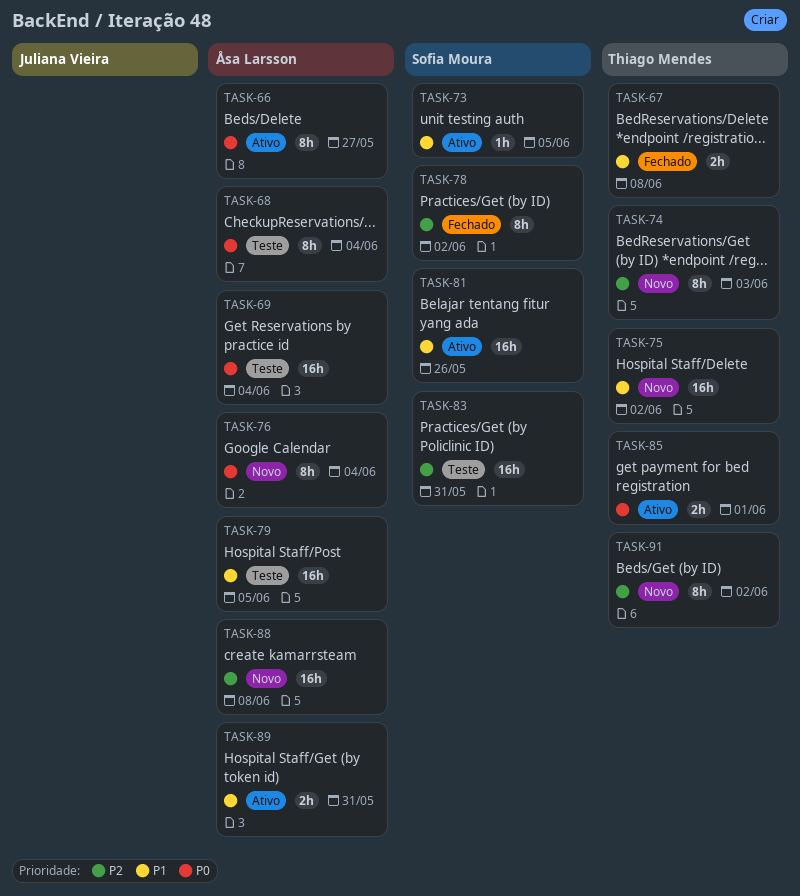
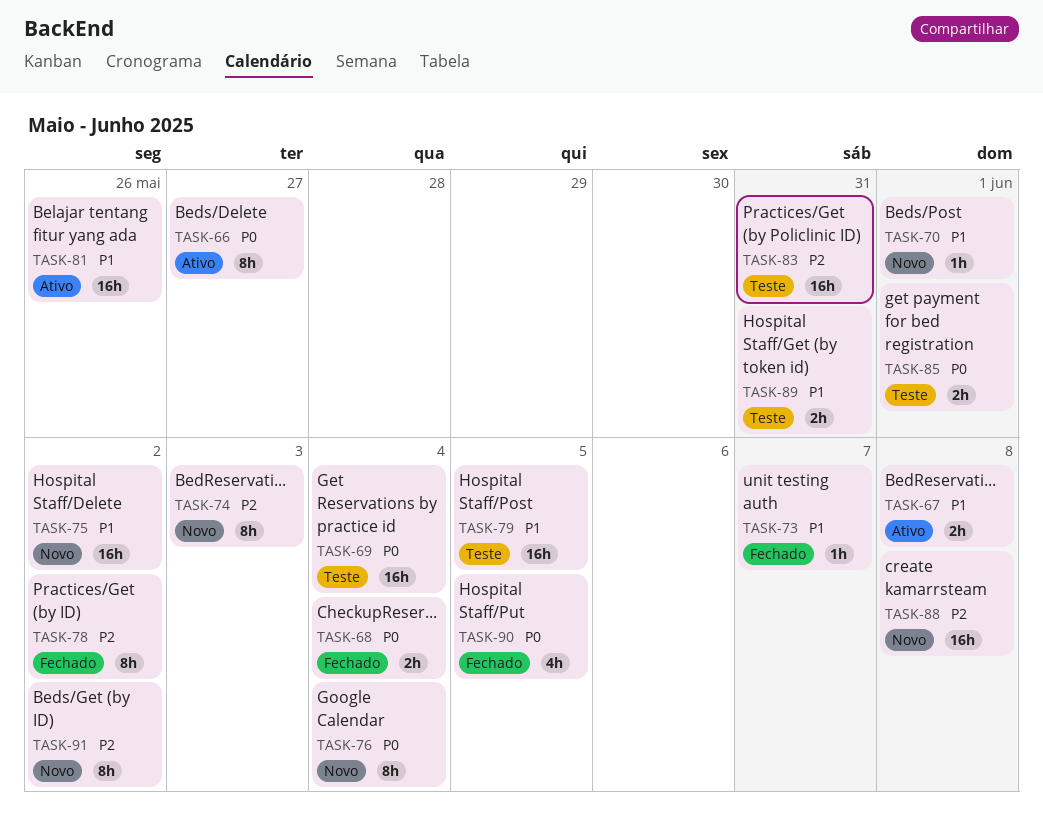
TASK-67, status: Fechado -> Ativo
TASK-68, status: Teste -> Fechado
TASK-68, estimate: 8h -> 2h
TASK-70: none -> present
TASK-73, status: Ativo -> Fechado
TASK-73, due: Jun 5 -> Jun 7
TASK-85, status: Ativo -> Teste
TASK-89, status: Ativo -> Teste
TASK-90: none -> present

